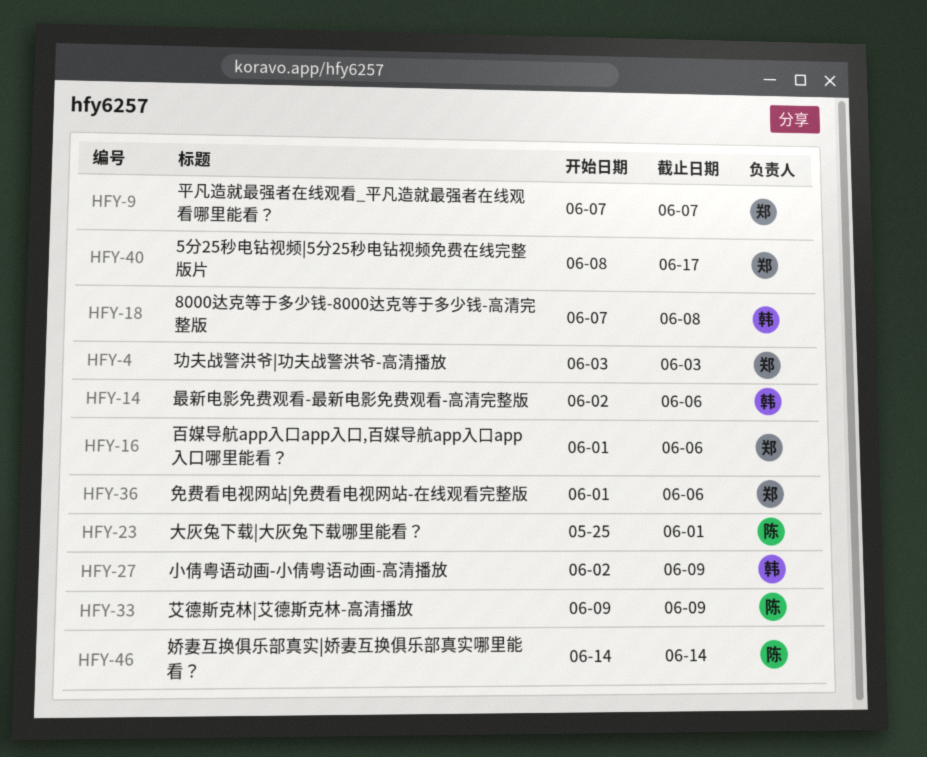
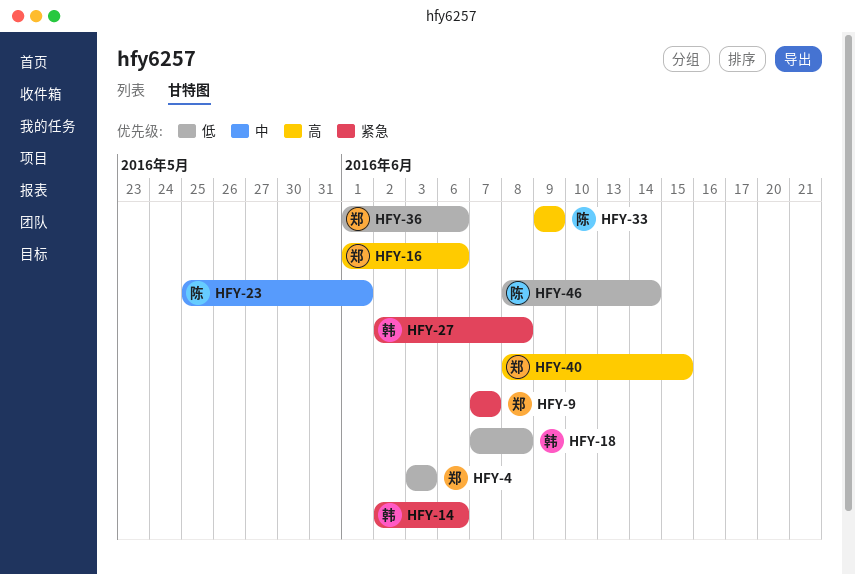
HFY-27, due: Jun 9 -> Jun 8
HFY-40, due: Jun 17 -> Jun 15
HFY-46, start: Jun 14 -> Jun 8

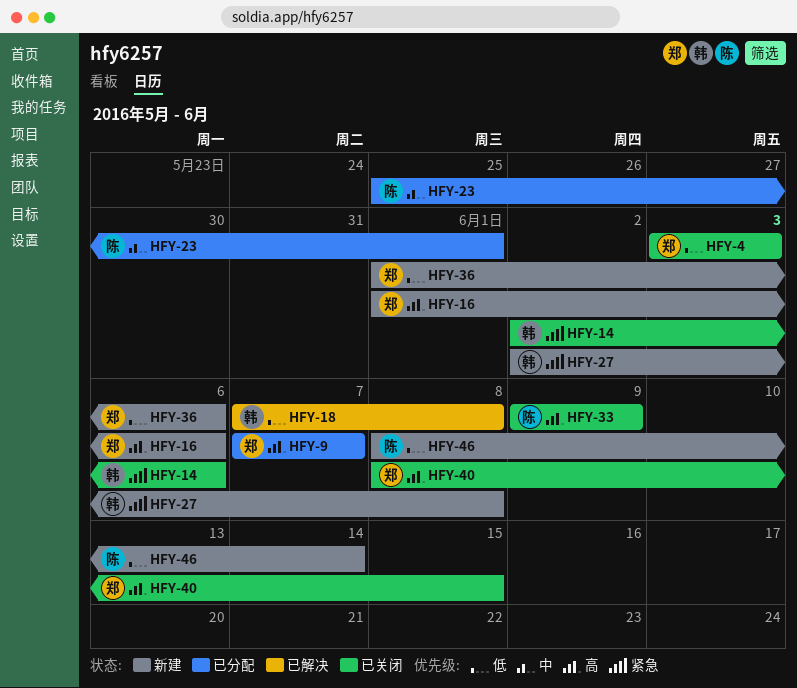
HFY-9, priority: 紧急 -> 高

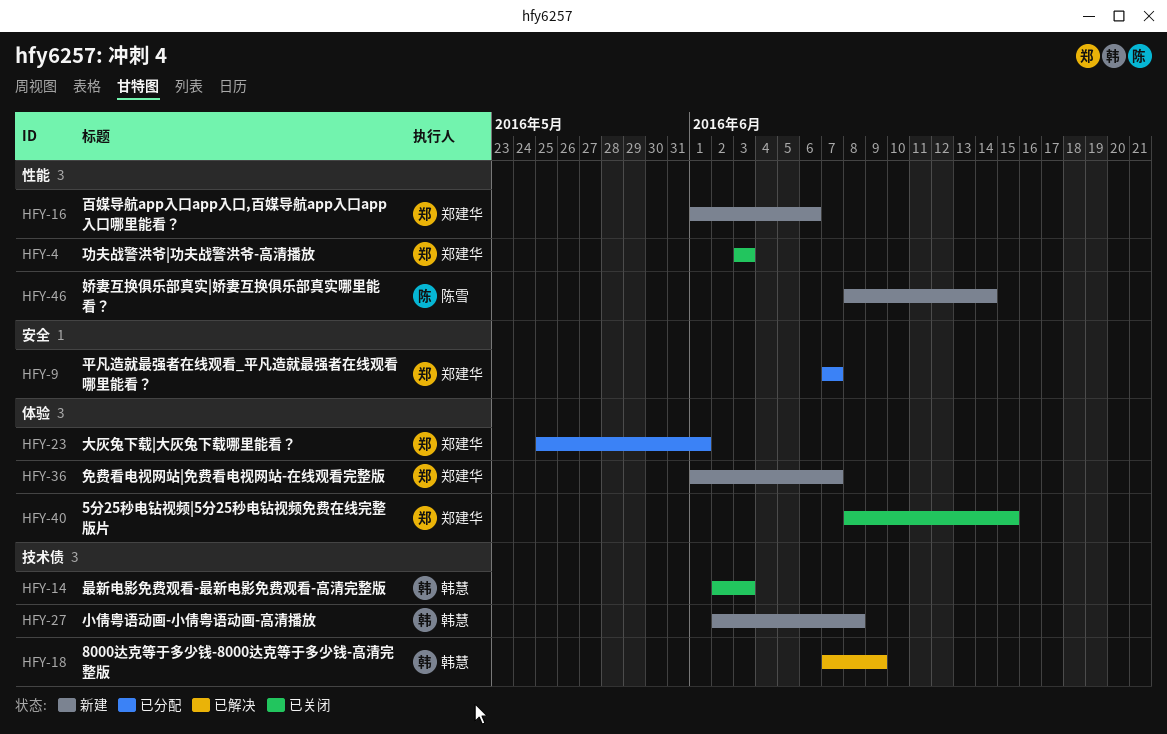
HFY-14, due: Jun 6 -> Jun 3
HFY-18, due: Jun 8 -> Jun 9
HFY-23, owner: 陈雪 -> 郑建华
HFY-33: present -> none
HFY-36, due: Jun 6 -> Jun 7

